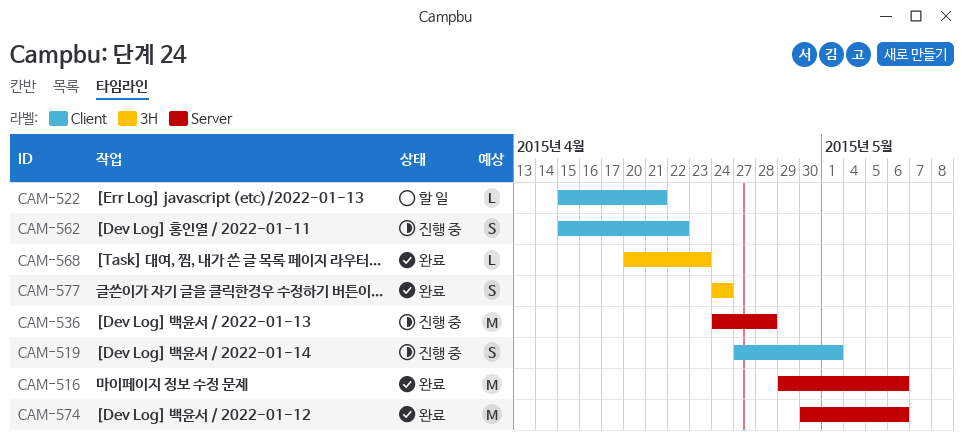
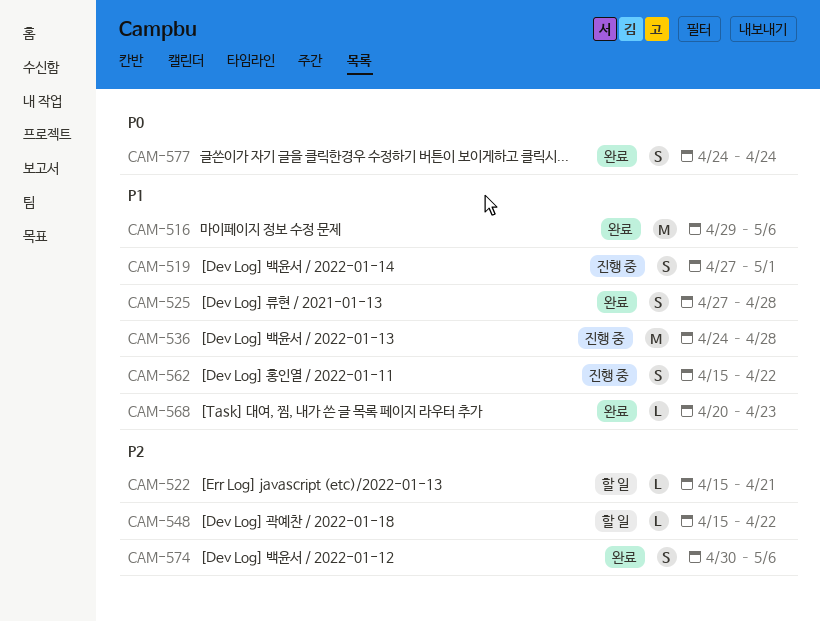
CAM-525: none -> present
CAM-548: none -> present
CAM-574, estimate: M -> S

